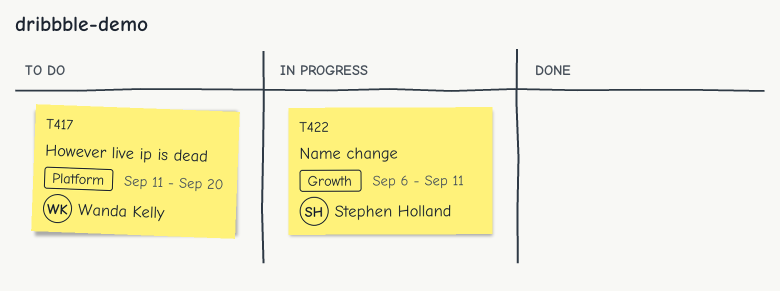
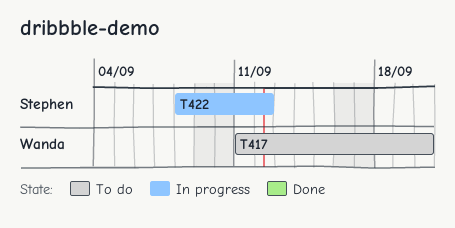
T422, start: Sep 6 -> Sep 8
T422, due: Sep 11 -> Sep 12

